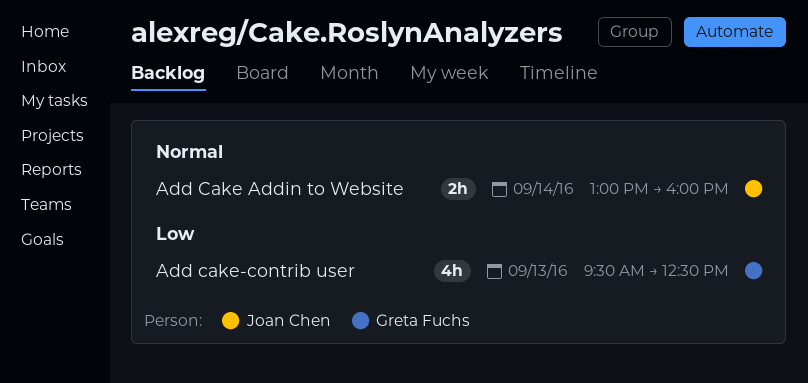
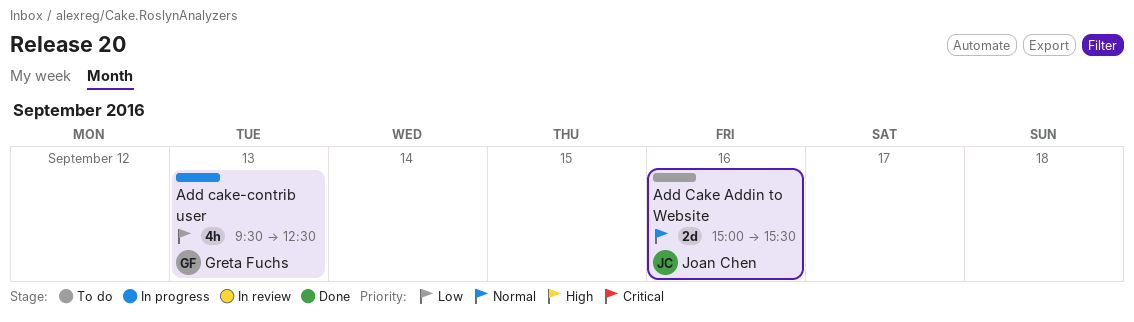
Add Cake Addin to Website, estimate: 2h -> 2d
Add Cake Addin to Website, day: Sep 14 -> Sep 16
Add Cake Addin to Website, begins: 13:00 -> 15:00
Add Cake Addin to Website, ends: 16:00 -> 15:30

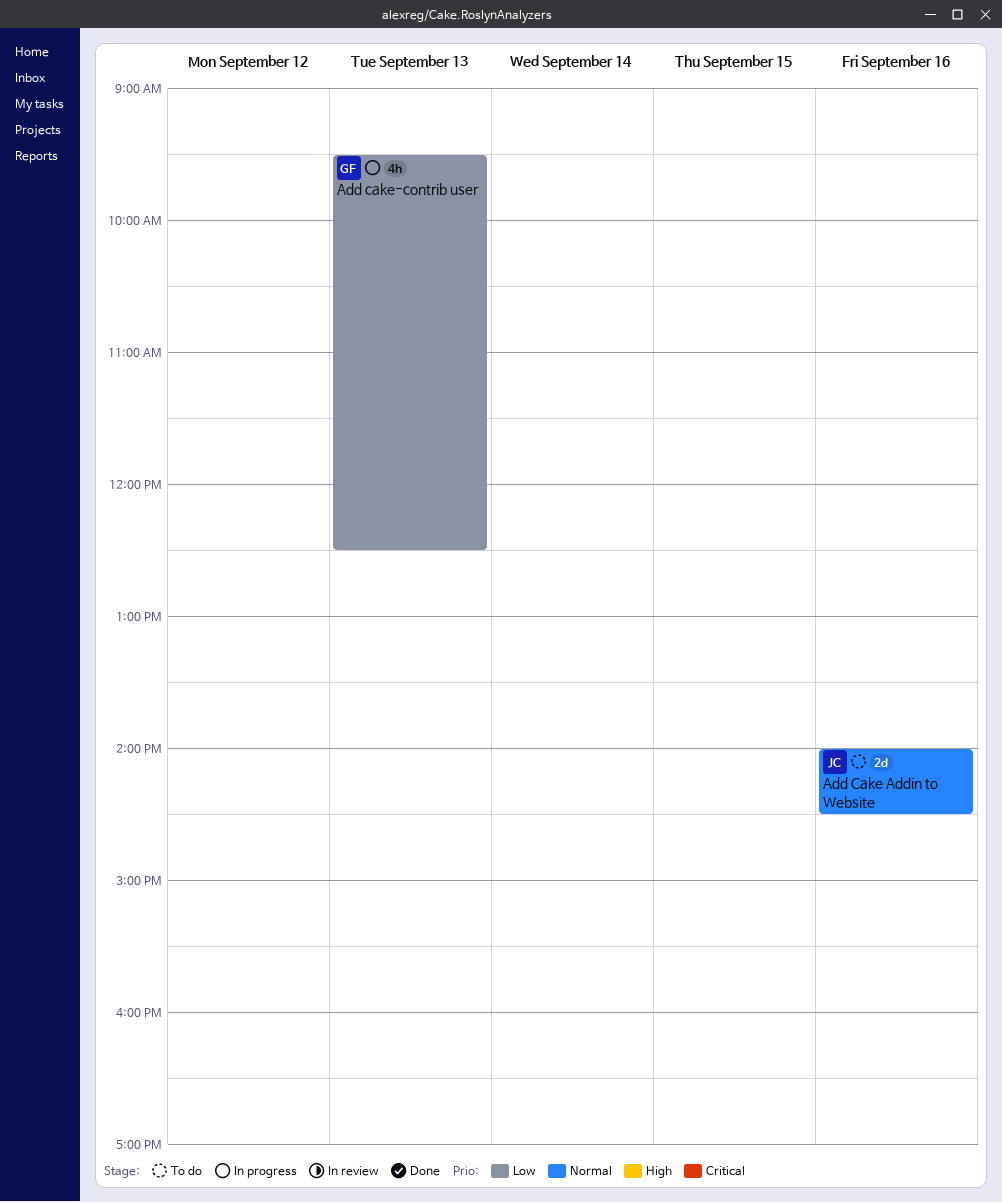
Add Cake Addin to Website, begins: 15:00 -> 14:00
Add Cake Addin to Website, ends: 15:30 -> 14:30

